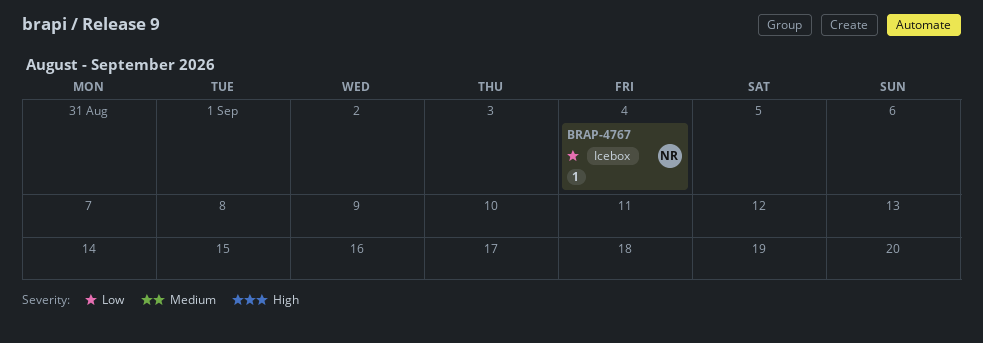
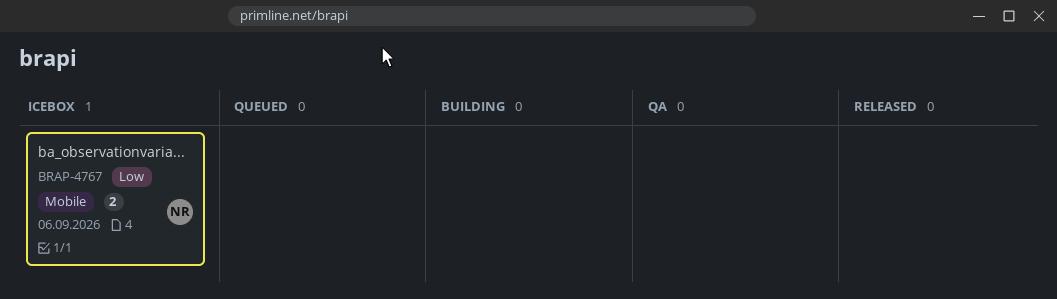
BRAP-4767, estimate: 1 -> 2
BRAP-4767, due: Sep 4 -> Sep 6

